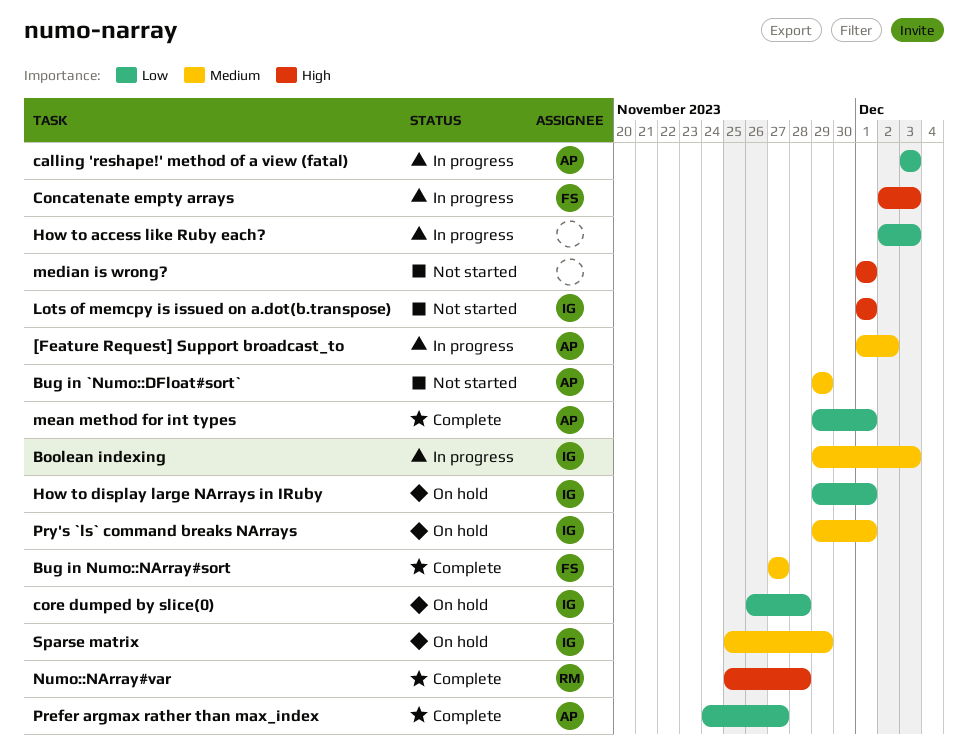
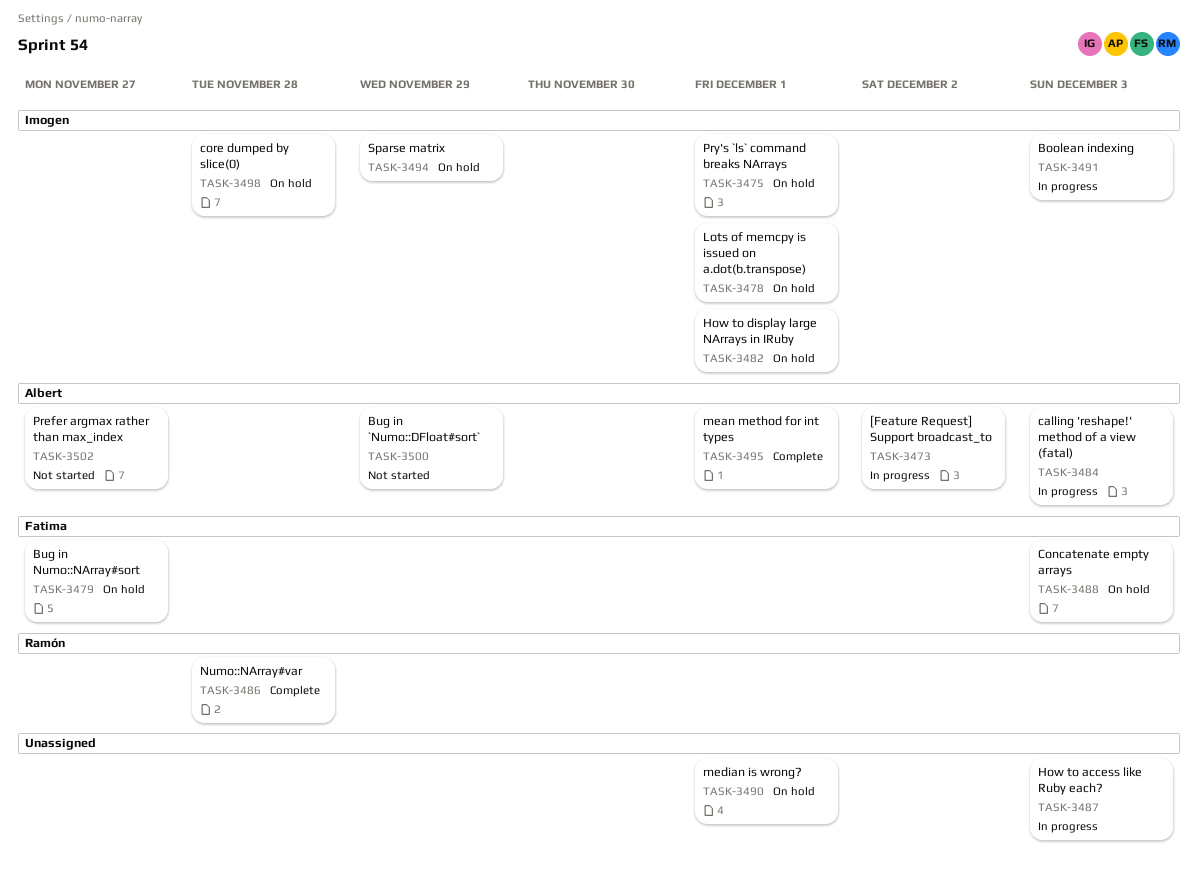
Bug in Numo::NArray#sort, status: Complete -> On hold
Concatenate empty arrays, status: In progress -> On hold
Lots of memcpy is issued on a.dot(b.transpose), status: Not started -> On hold
median is wrong?, status: Not started -> On hold
Prefer argmax rather than max_index, status: Complete -> Not started

